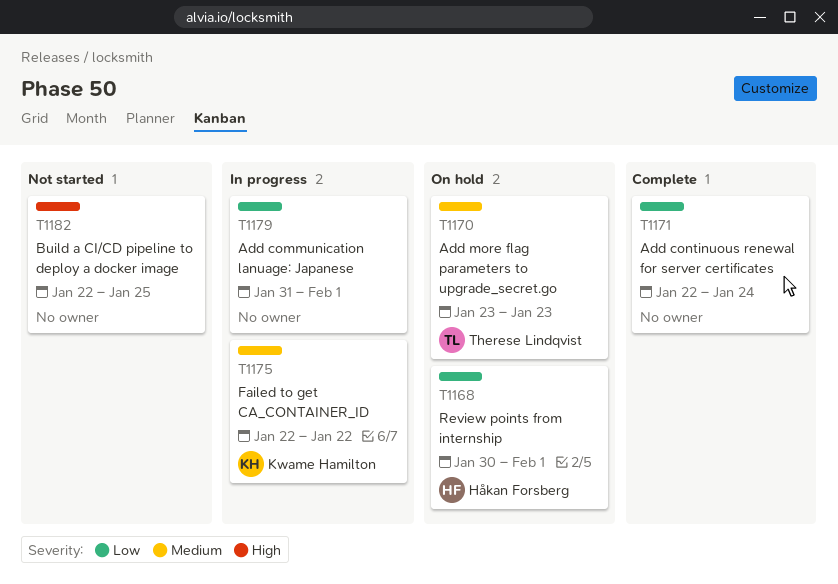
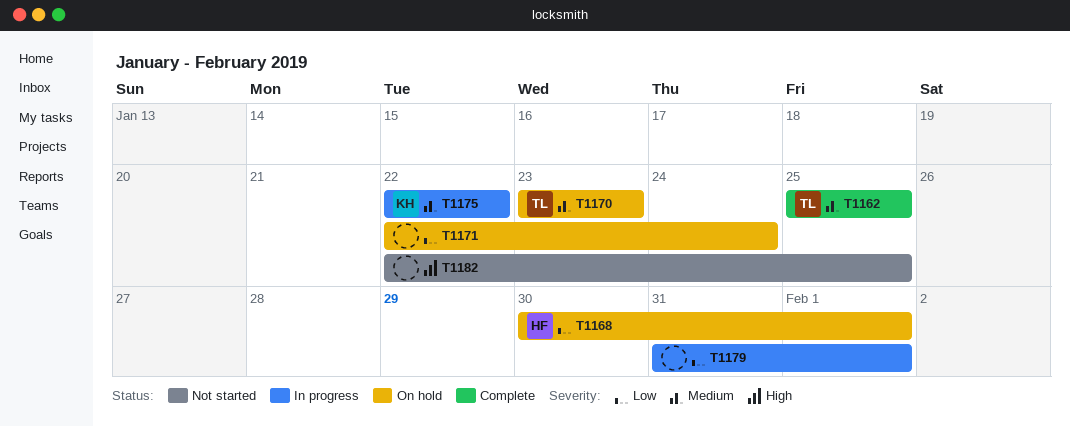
T1162: none -> present
T1171, status: Complete -> On hold

